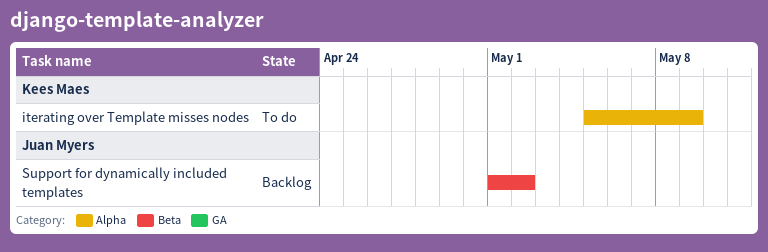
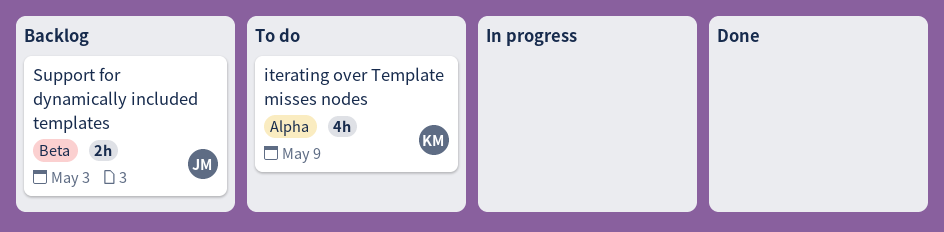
Support for dynamically included templates, due: May 2 -> May 3

